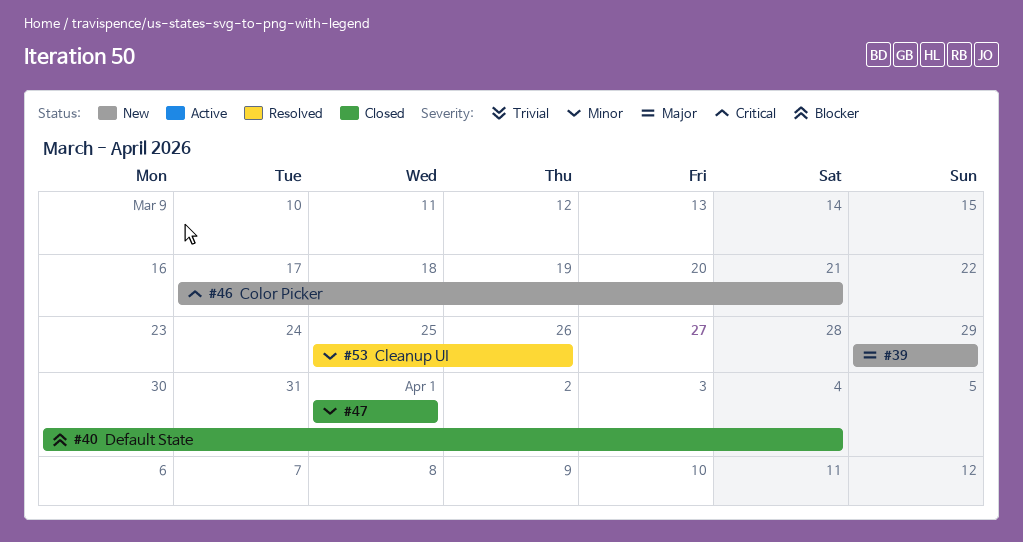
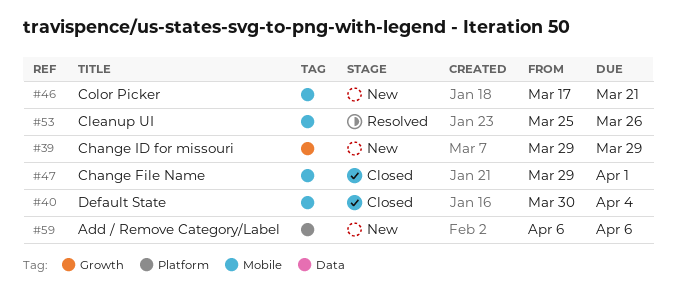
#47, start: Apr 1 -> Mar 29
#59: none -> present

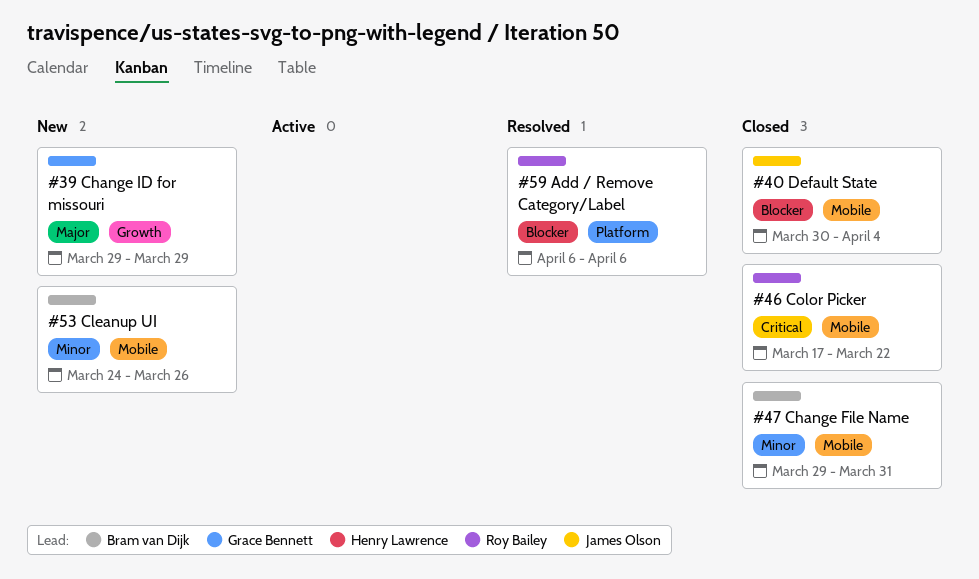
#46, status: New -> Closed
#46, due: Mar 21 -> Mar 22
#47, due: Apr 1 -> Mar 31
#53, status: Resolved -> New
#53, start: Mar 25 -> Mar 24
#59, status: New -> Resolved

